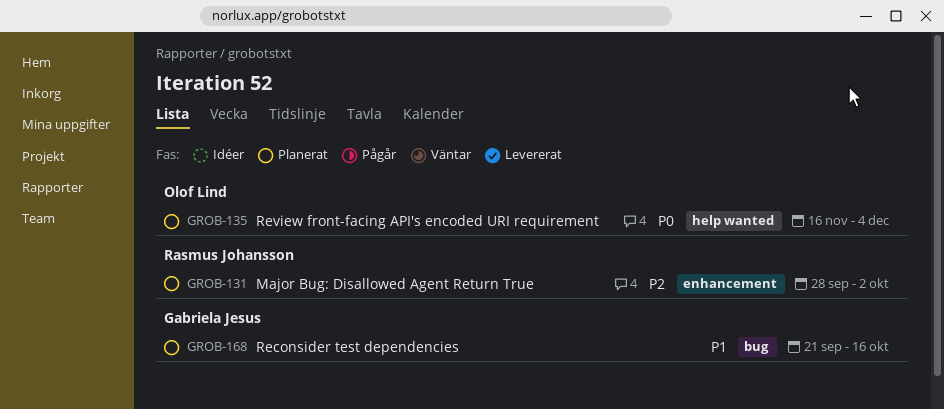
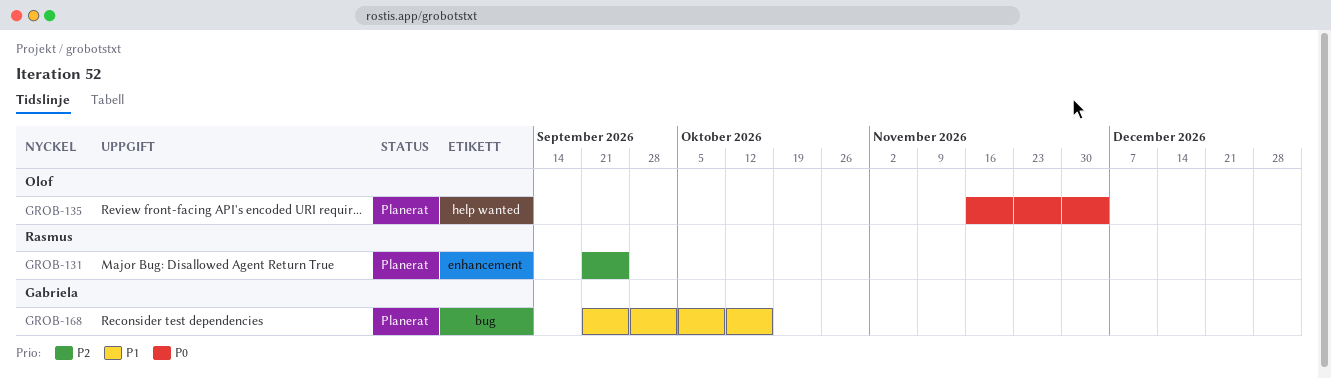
GROB-131, start: Sep 28 -> Sep 21
GROB-131, due: Oct 2 -> Sep 25

